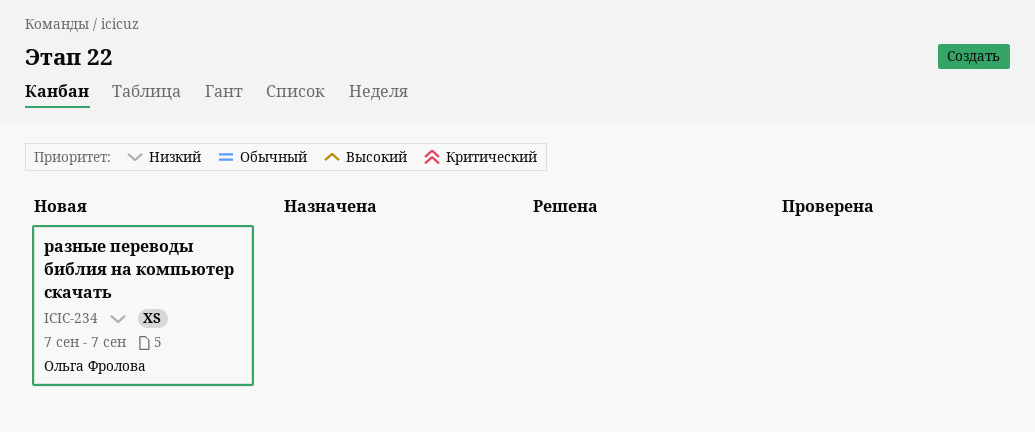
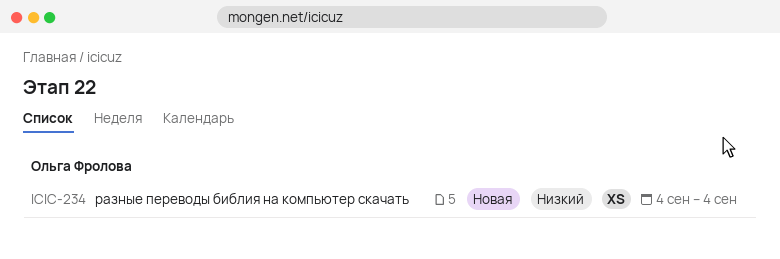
ICIC-234, start: Sep 7 -> Sep 4
ICIC-234, due: Sep 7 -> Sep 4

